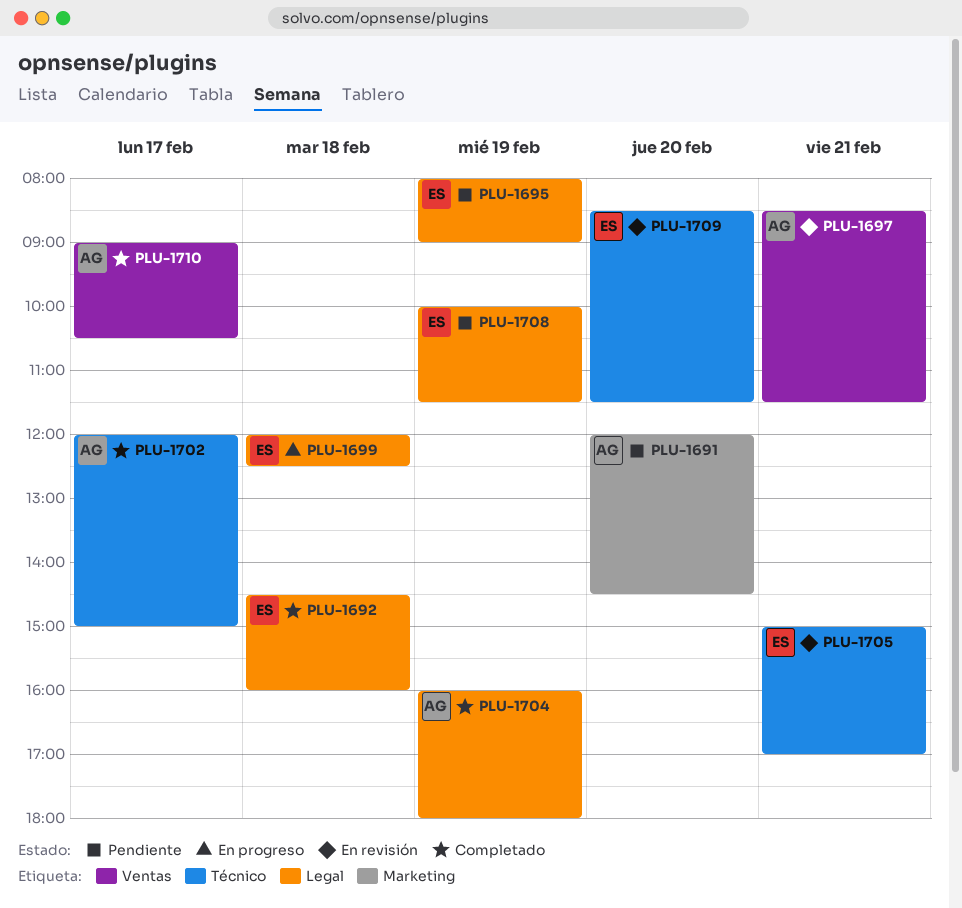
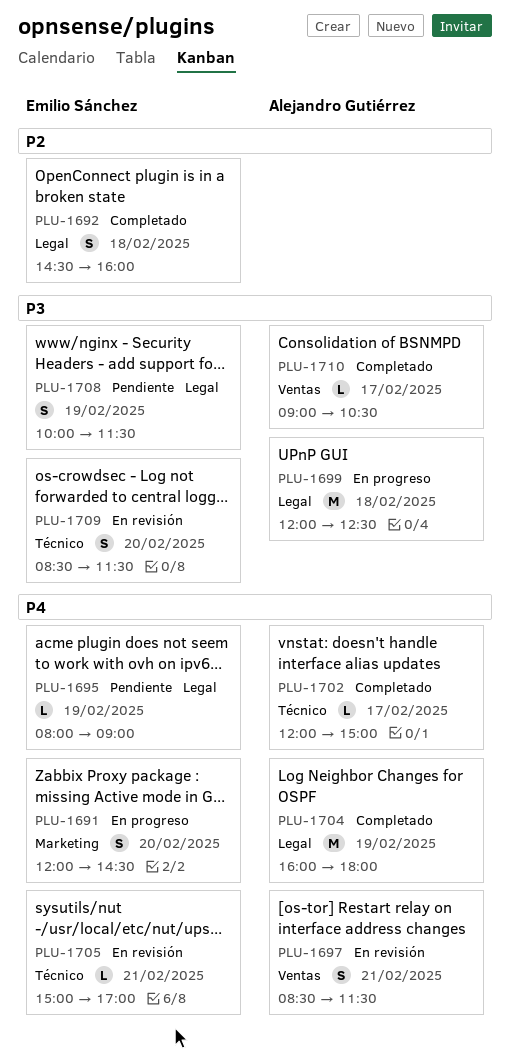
PLU-1691, status: Pendiente -> En progreso
PLU-1691, owner: Alejandro Gutiérrez -> Emilio Sánchez
PLU-1699, owner: Emilio Sánchez -> Alejandro Gutiérrez

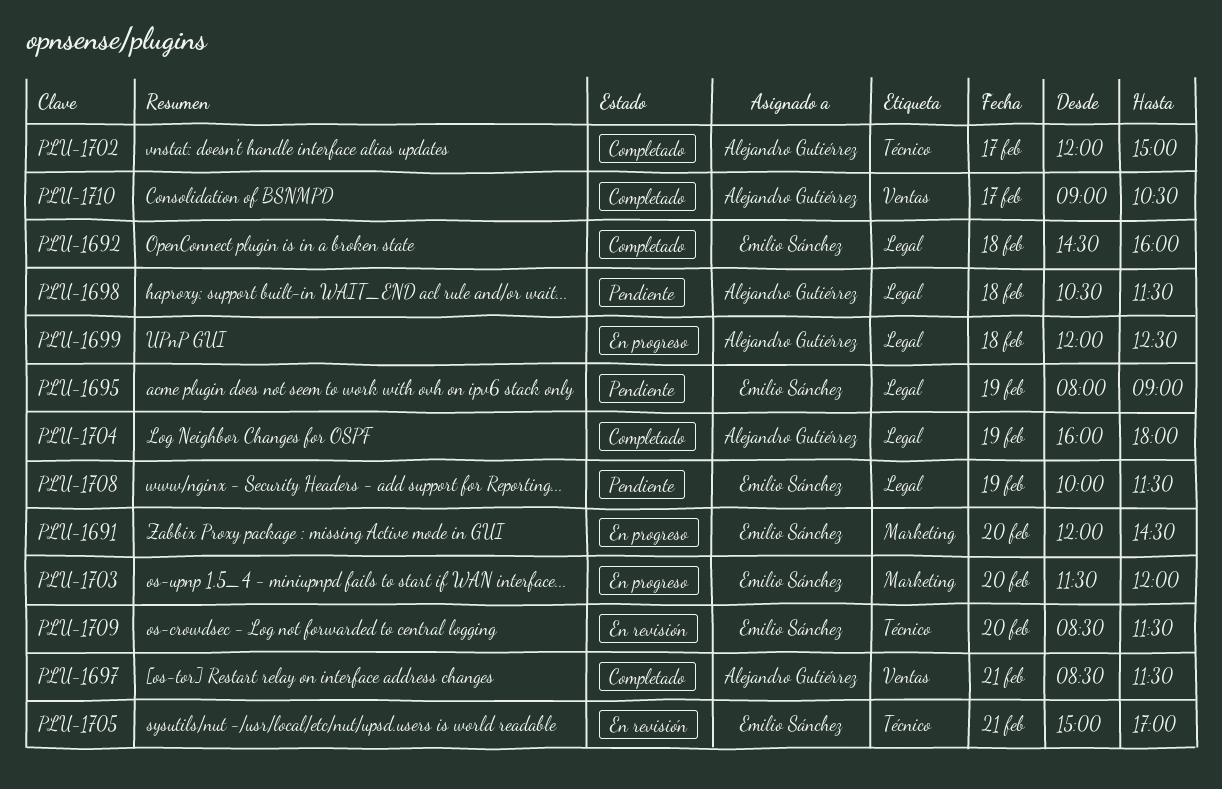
PLU-1697, status: En revisión -> Completado
PLU-1698: none -> present
PLU-1703: none -> present

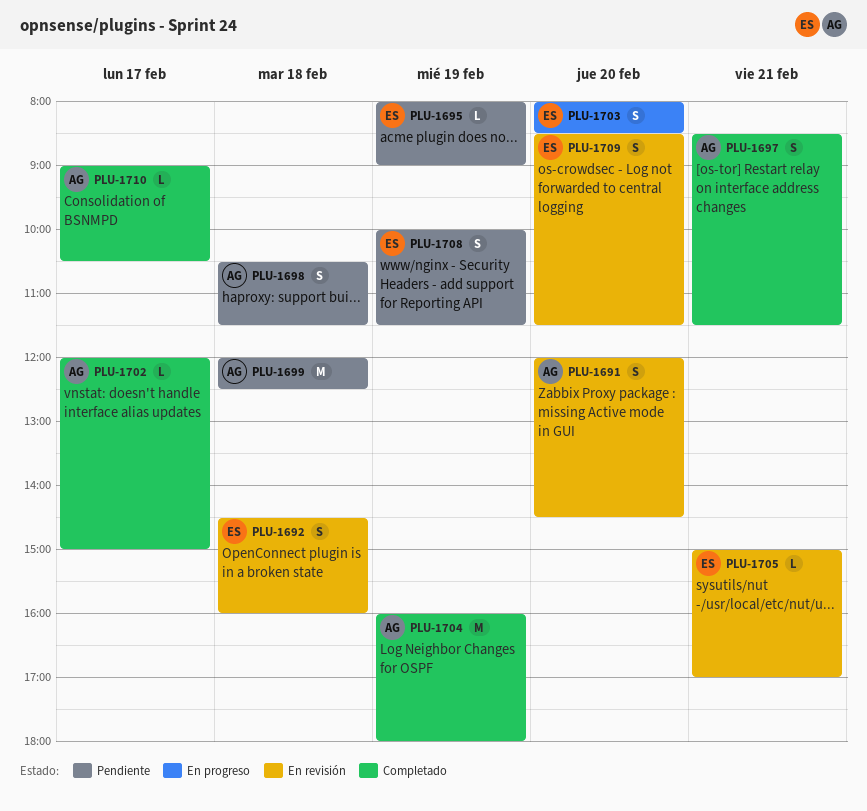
PLU-1691, status: En progreso -> En revisión
PLU-1691, owner: Emilio Sánchez -> Alejandro Gutiérrez
PLU-1692, status: Completado -> En revisión
PLU-1699, status: En progreso -> Pendiente
PLU-1703, begins: 11:30 -> 08:00
PLU-1703, ends: 12:00 -> 08:30

